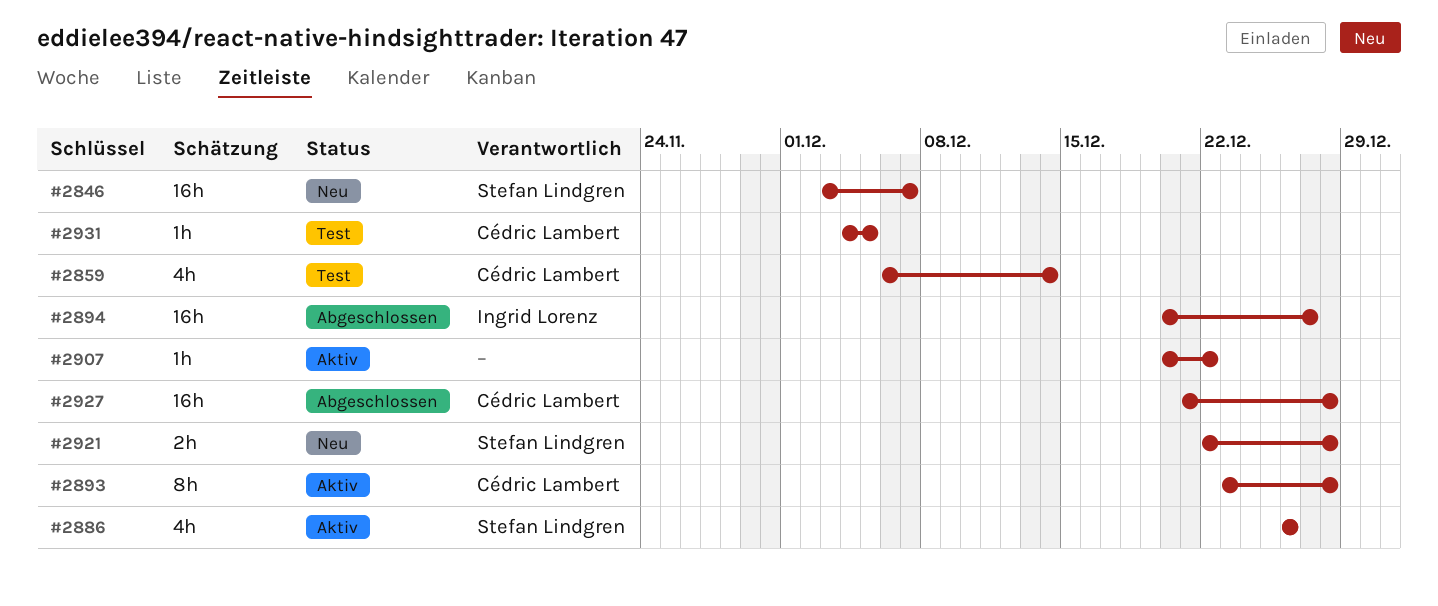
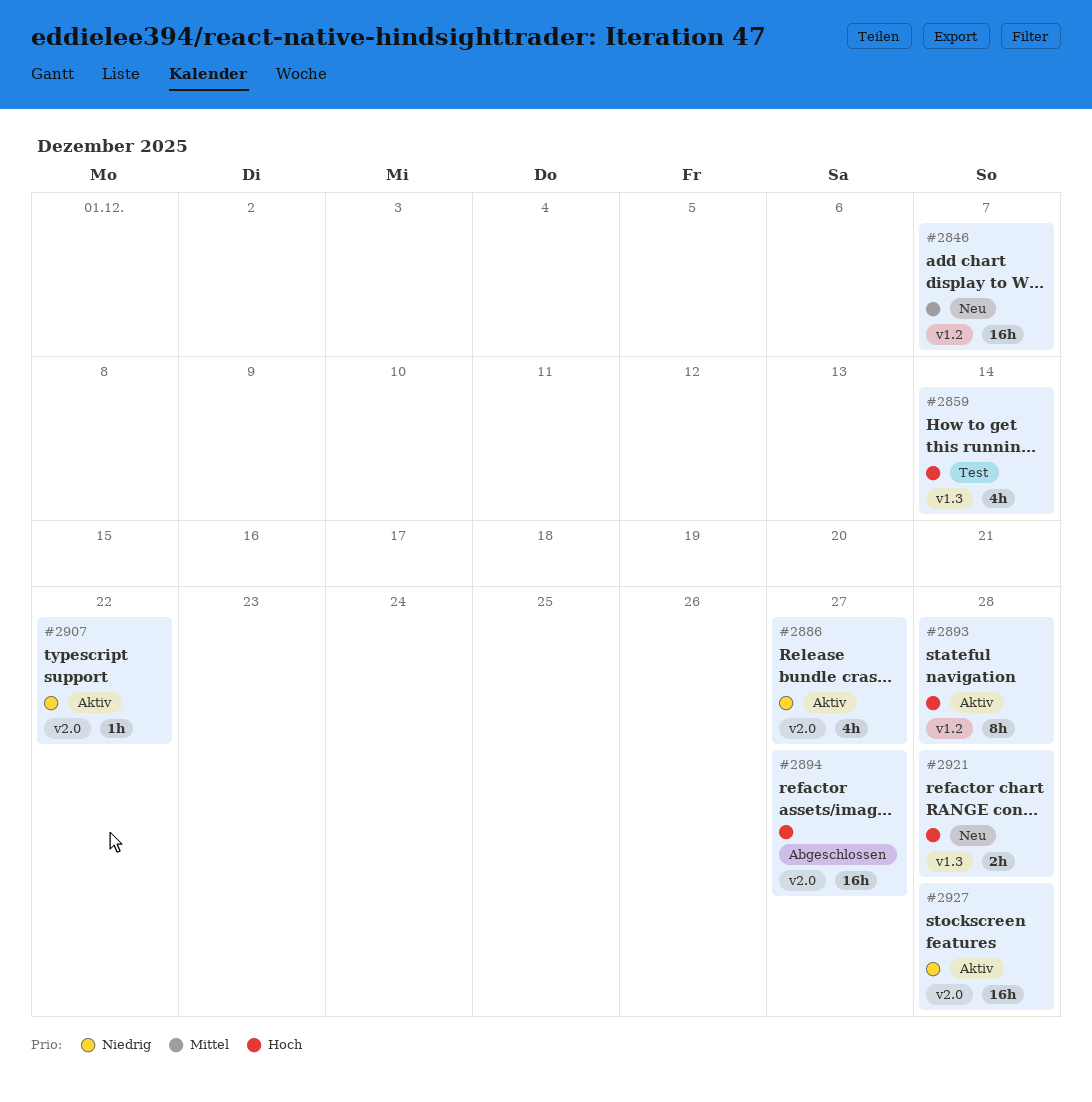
#2886, due: Dec 26 -> Dec 27
#2927, status: Abgeschlossen -> Aktiv
#2931: present -> none

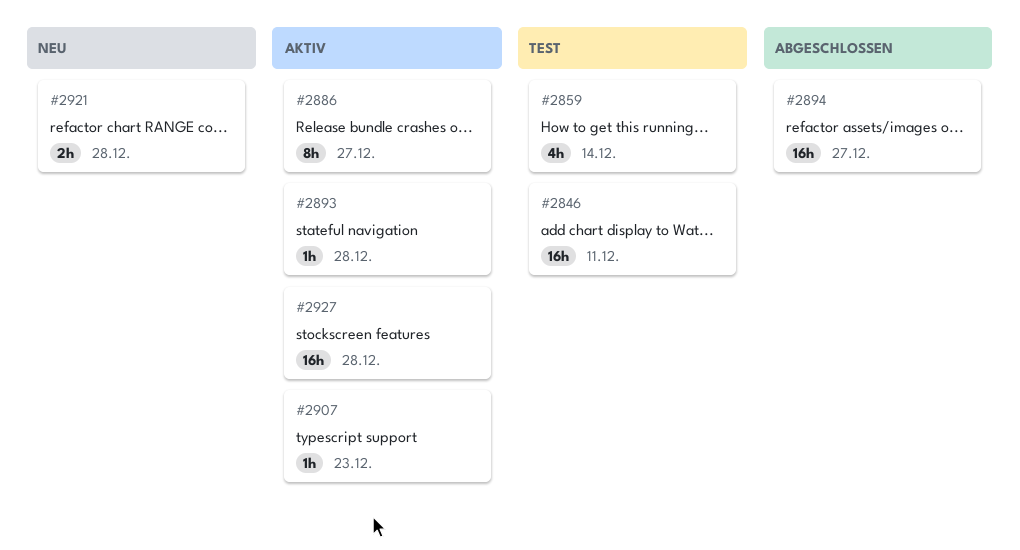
#2846, status: Neu -> Test
#2846, due: Dec 7 -> Dec 11
#2886, estimate: 4h -> 8h
#2893, estimate: 8h -> 1h
#2907, due: Dec 22 -> Dec 23

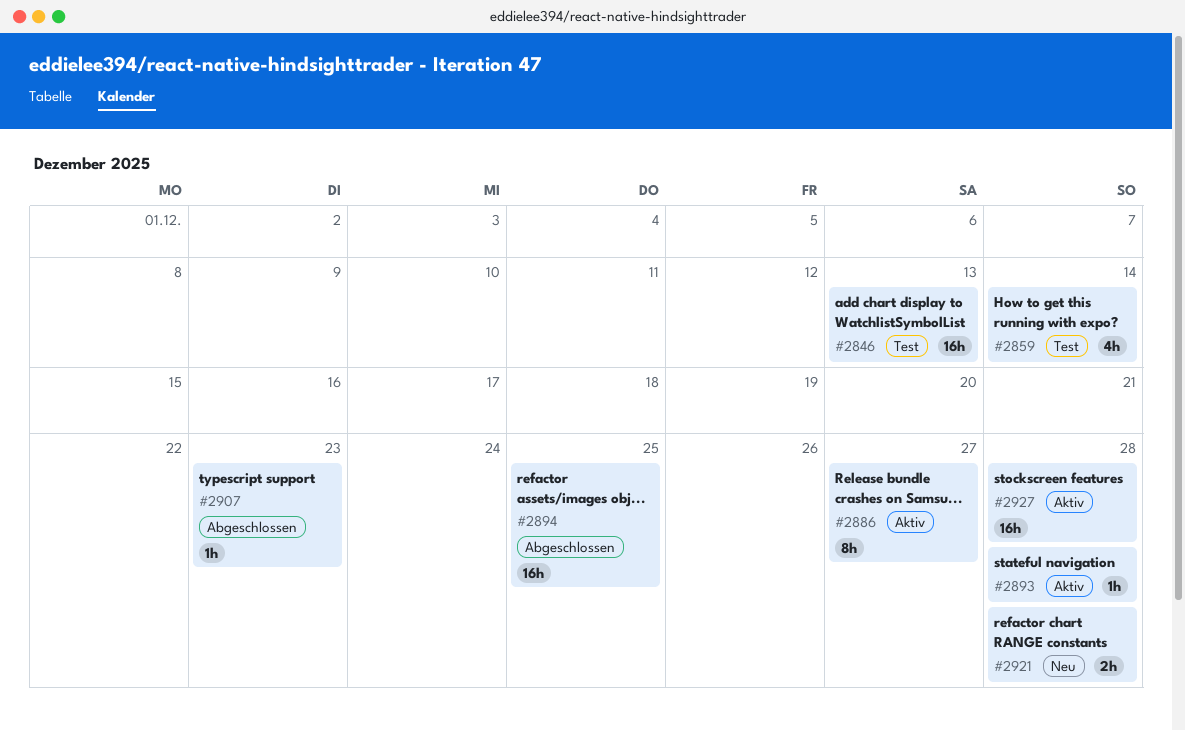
#2846, due: Dec 11 -> Dec 13
#2894, due: Dec 27 -> Dec 25
#2907, status: Aktiv -> Abgeschlossen

